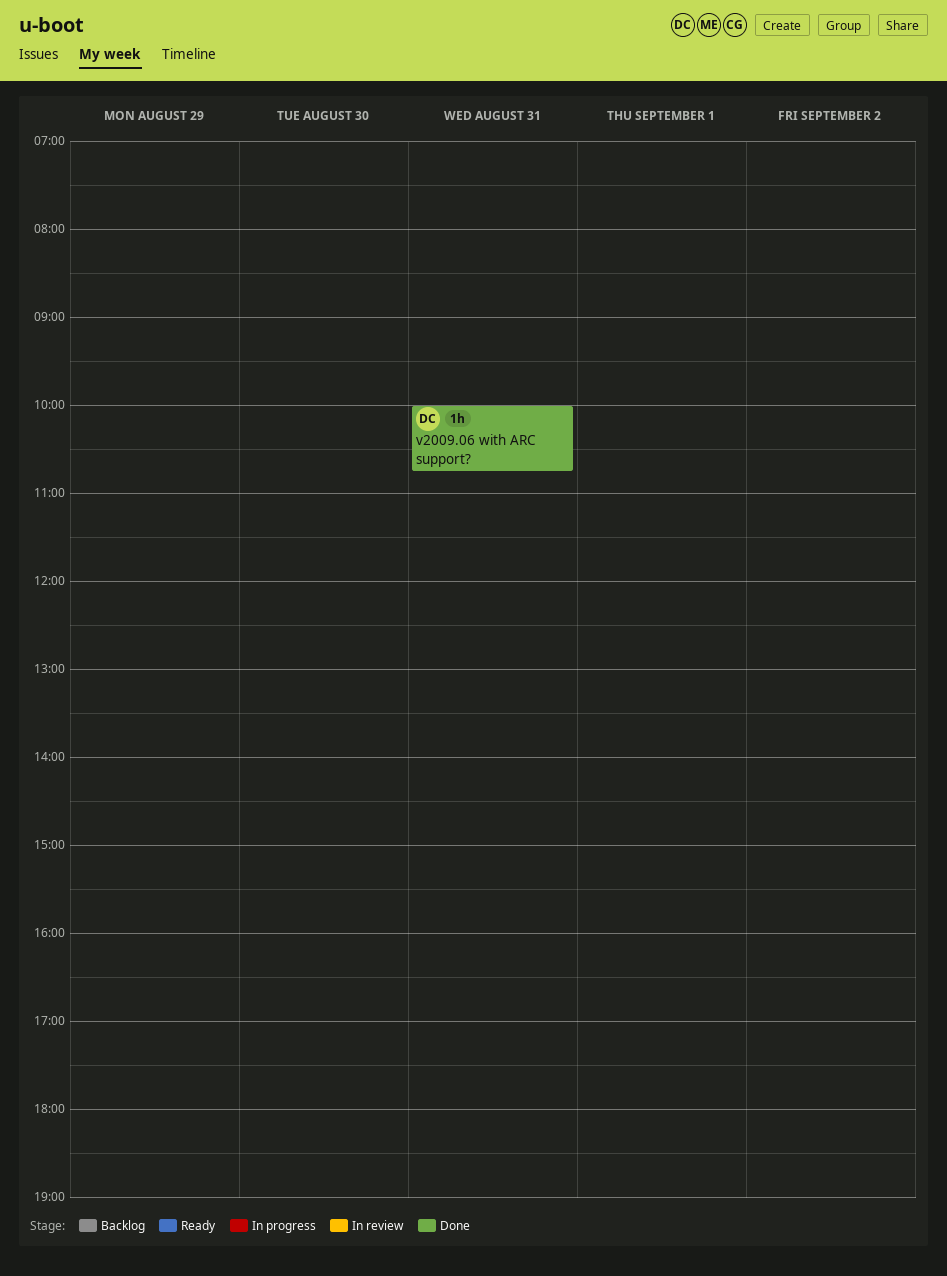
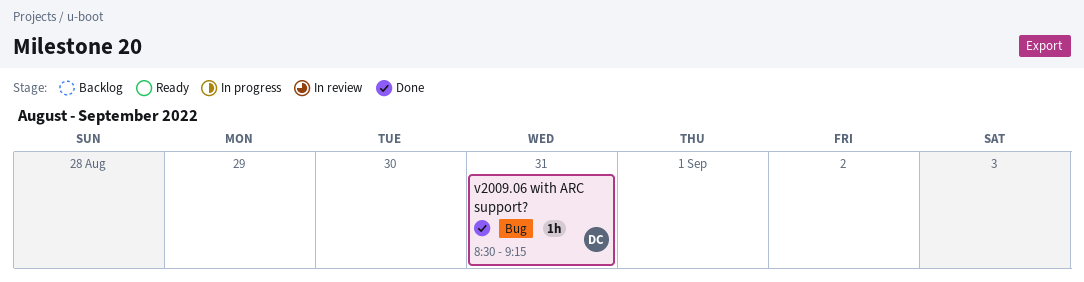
v2009.06 with ARC support?, begins: 10:00 -> 08:30
v2009.06 with ARC support?, ends: 10:45 -> 09:15

